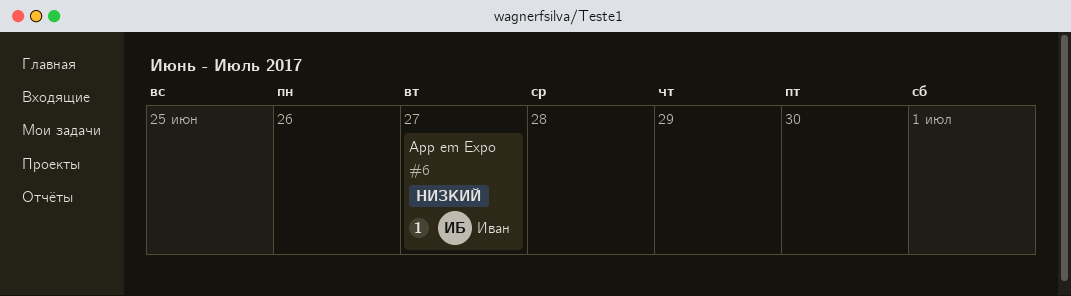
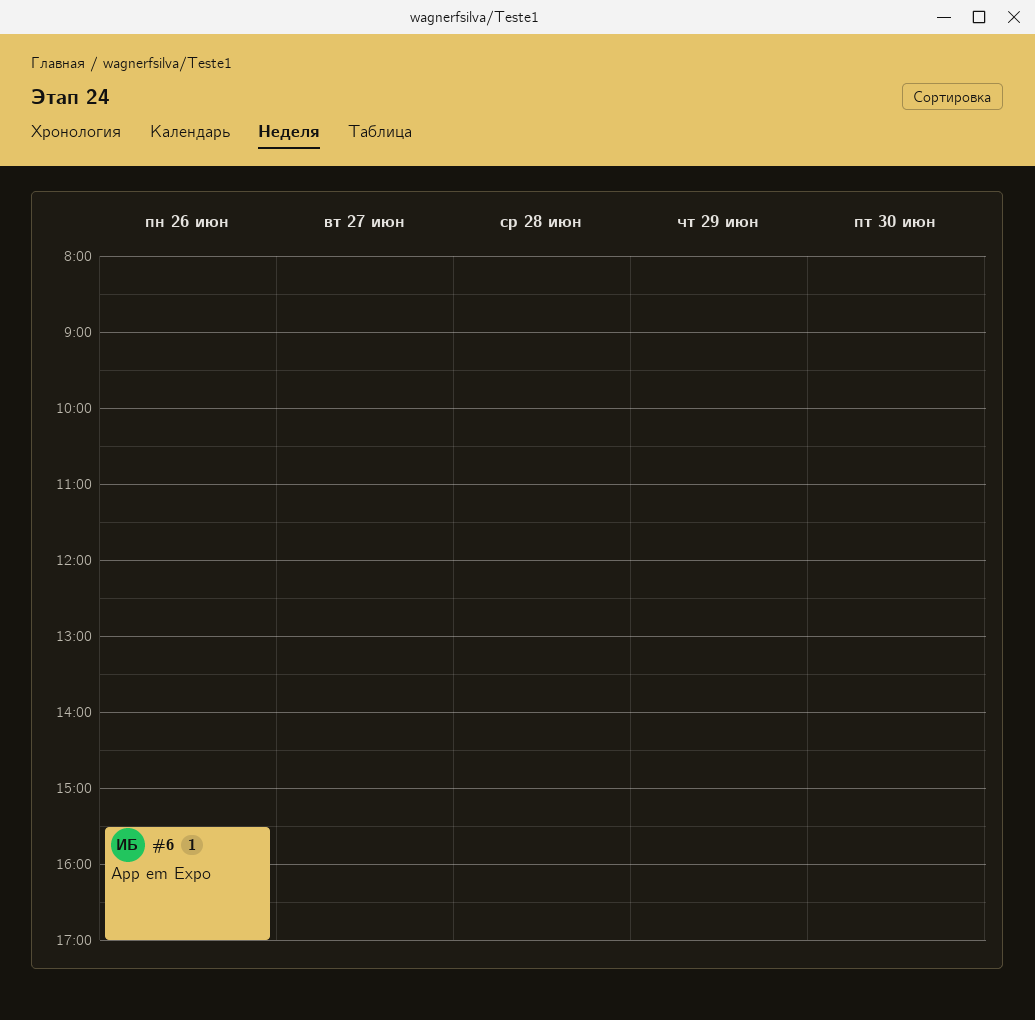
#6, day: Jun 27 -> Jun 26

